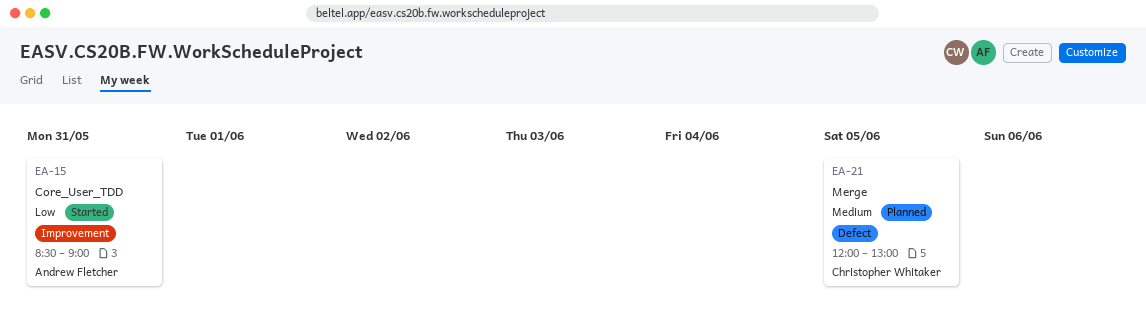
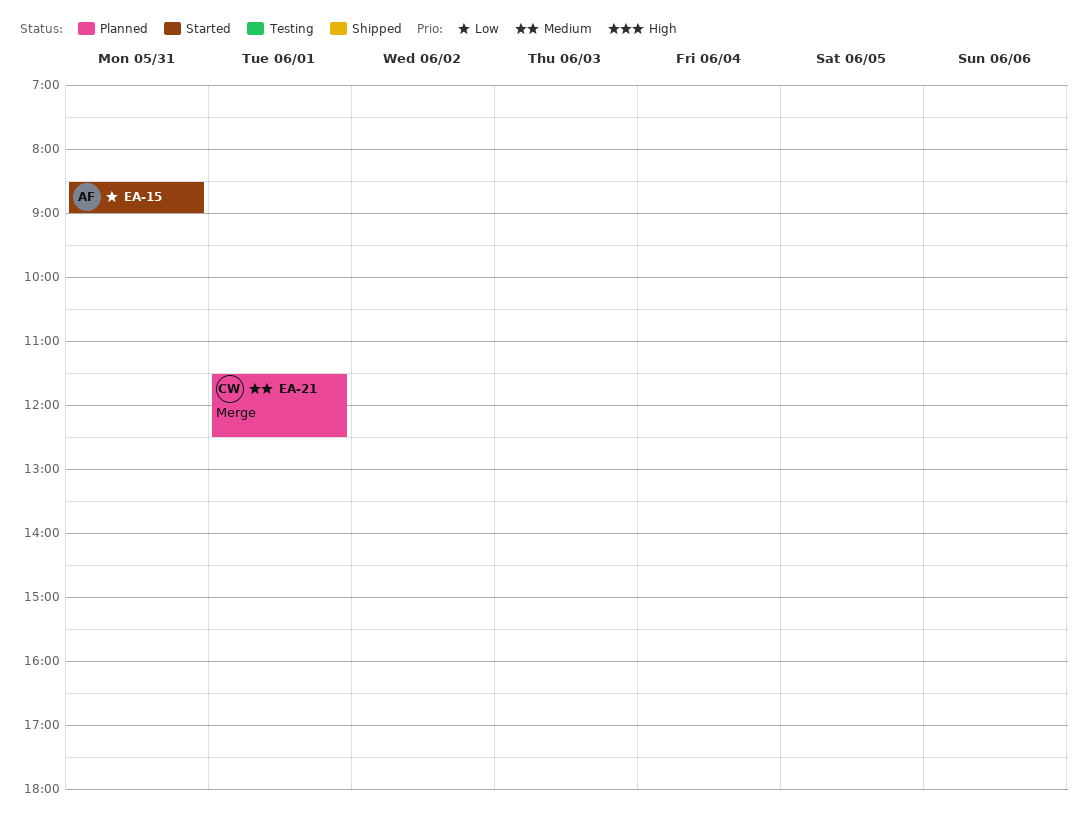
EA-21, day: Jun 5 -> Jun 1
EA-21, begins: 12:00 -> 11:30
EA-21, ends: 13:00 -> 12:30

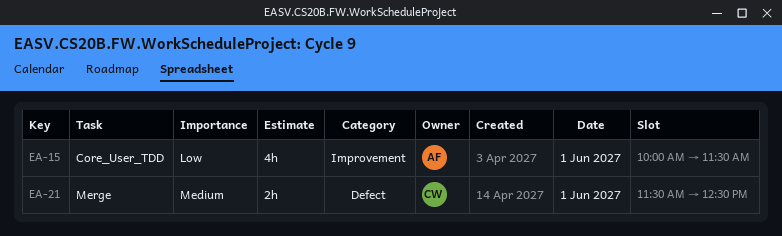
EA-15, day: May 31 -> Jun 1
EA-15, begins: 08:30 -> 10:00
EA-15, ends: 09:00 -> 11:30

